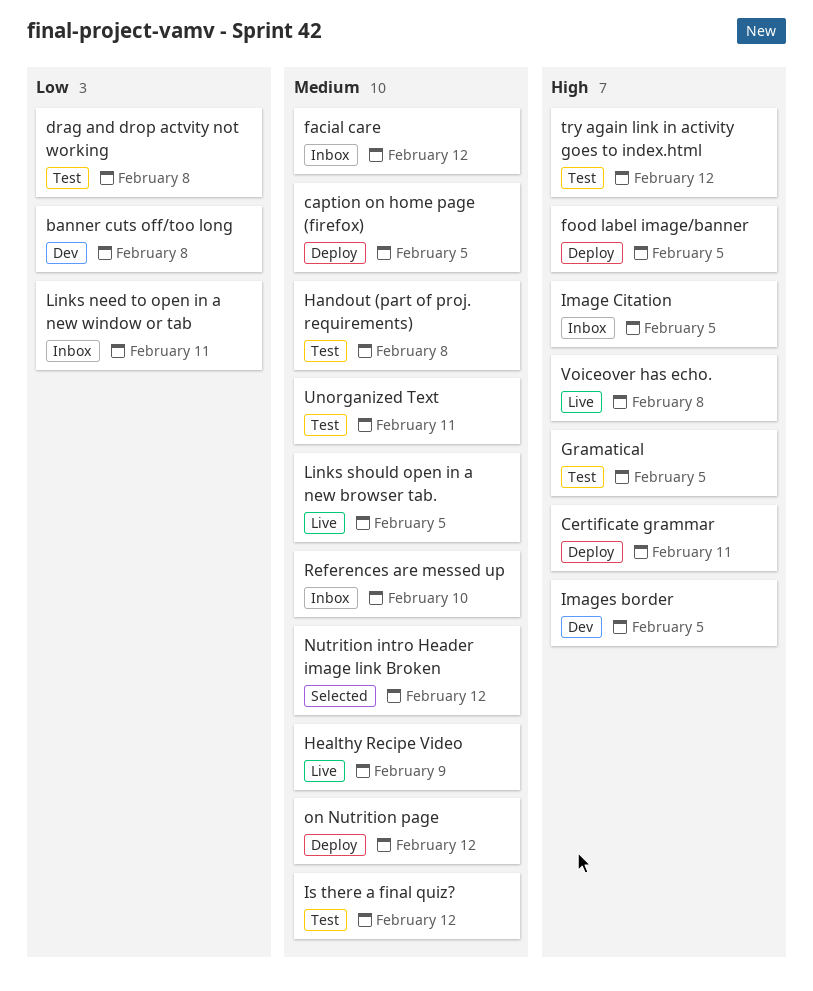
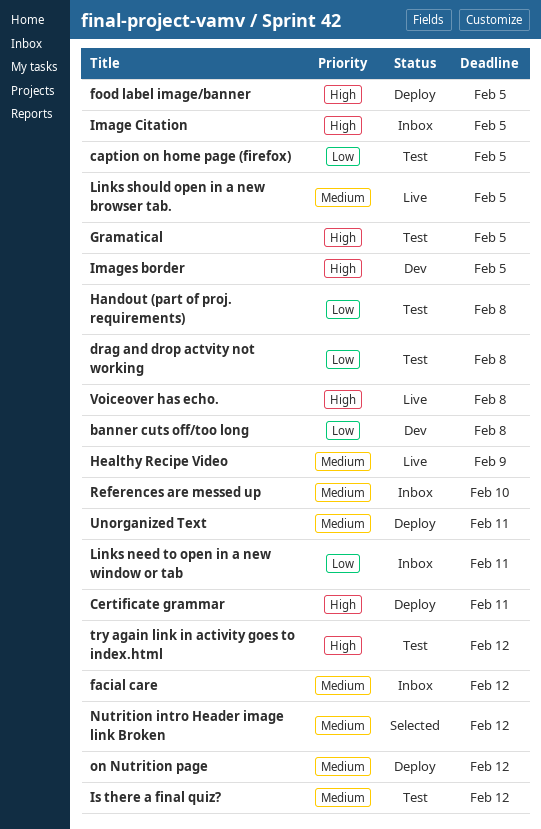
caption on home page (firefox), status: Deploy -> Test
caption on home page (firefox), priority: Medium -> Low
Handout (part of proj. requirements), priority: Medium -> Low
Unorganized Text, status: Test -> Deploy

